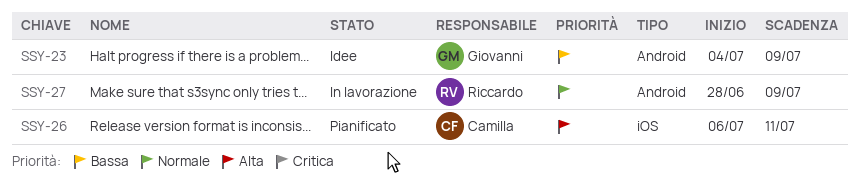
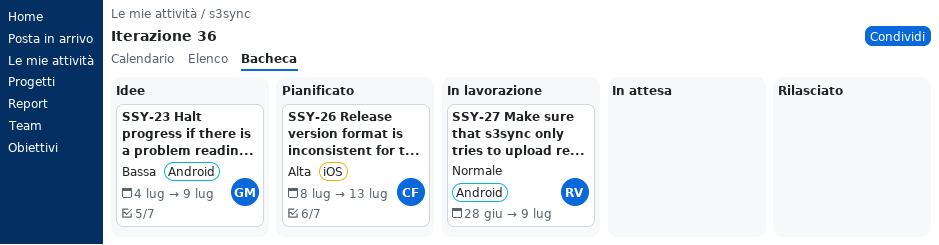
SSY-26, start: Jul 6 -> Jul 8
SSY-26, due: Jul 11 -> Jul 13

